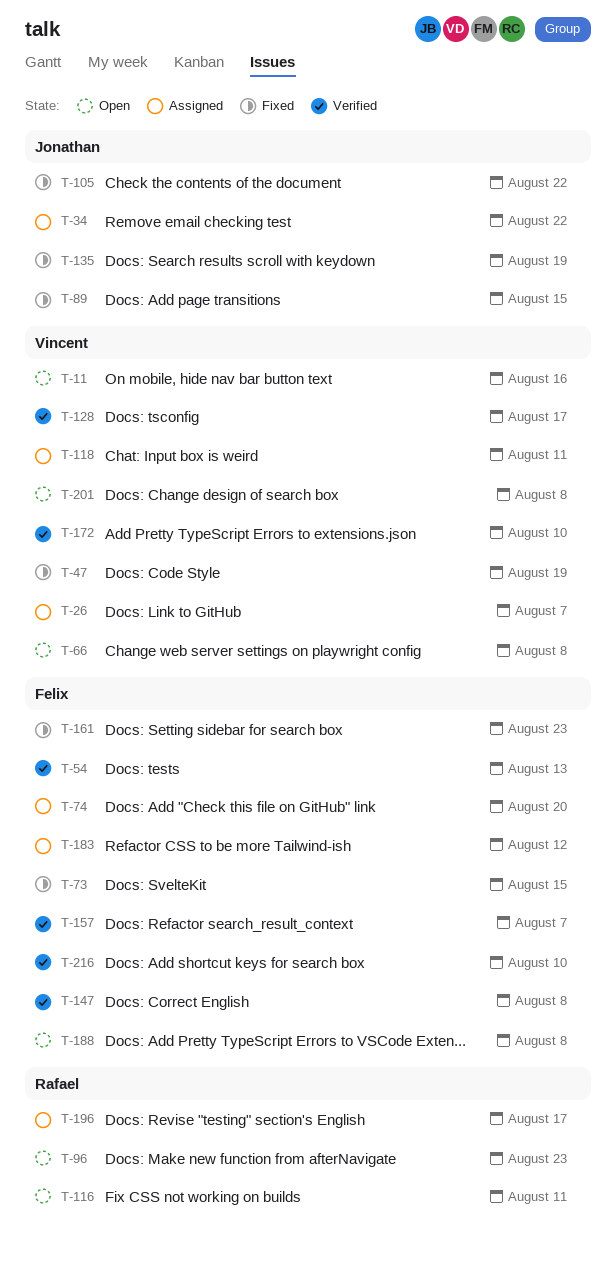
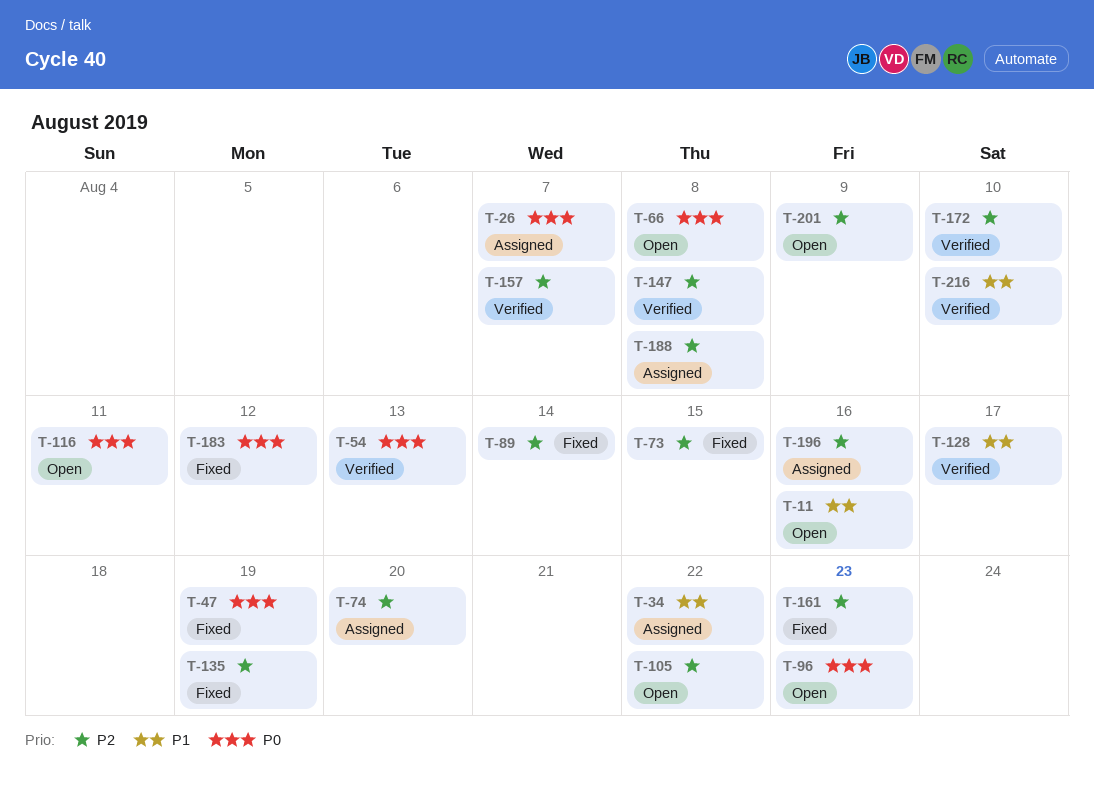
T-89, due: Aug 15 -> Aug 14
T-105, status: Fixed -> Open
T-118: present -> none
T-183, status: Assigned -> Fixed
T-188, status: Open -> Assigned
T-196, due: Aug 17 -> Aug 16
T-201, due: Aug 8 -> Aug 9

